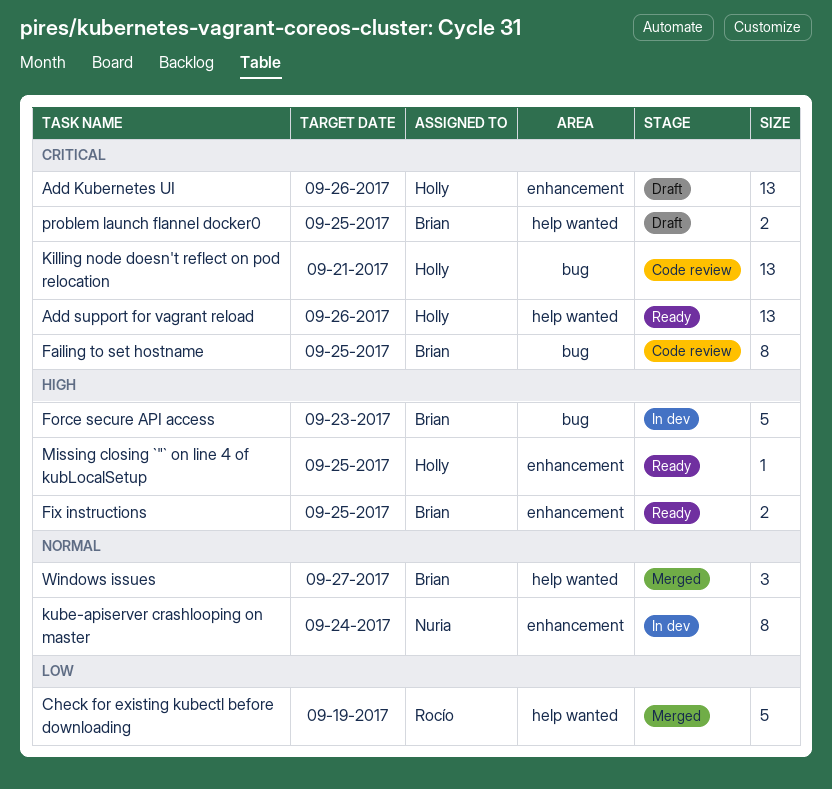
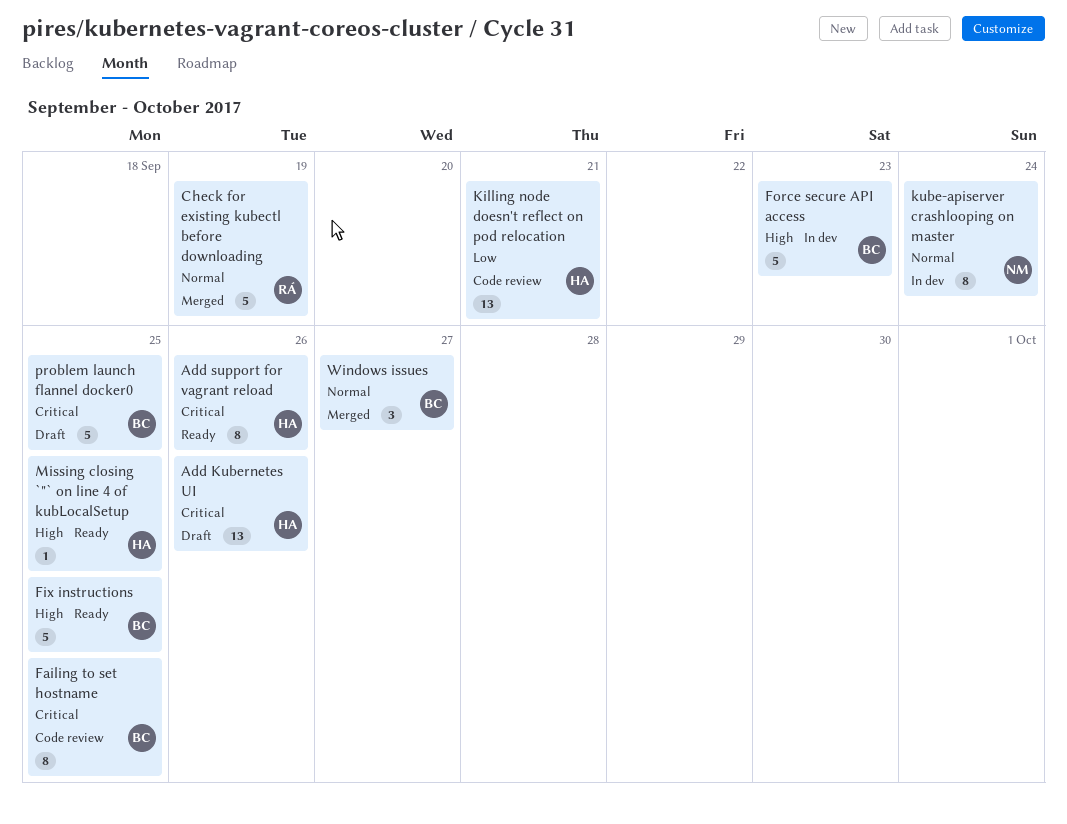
Add support for vagrant reload, estimate: 13 -> 8
Check for existing kubectl before downloading, priority: Low -> Normal
Fix instructions, estimate: 2 -> 5
Killing node doesn't reflect on pod relocation, priority: Critical -> Low
problem launch flannel docker0, estimate: 2 -> 5

